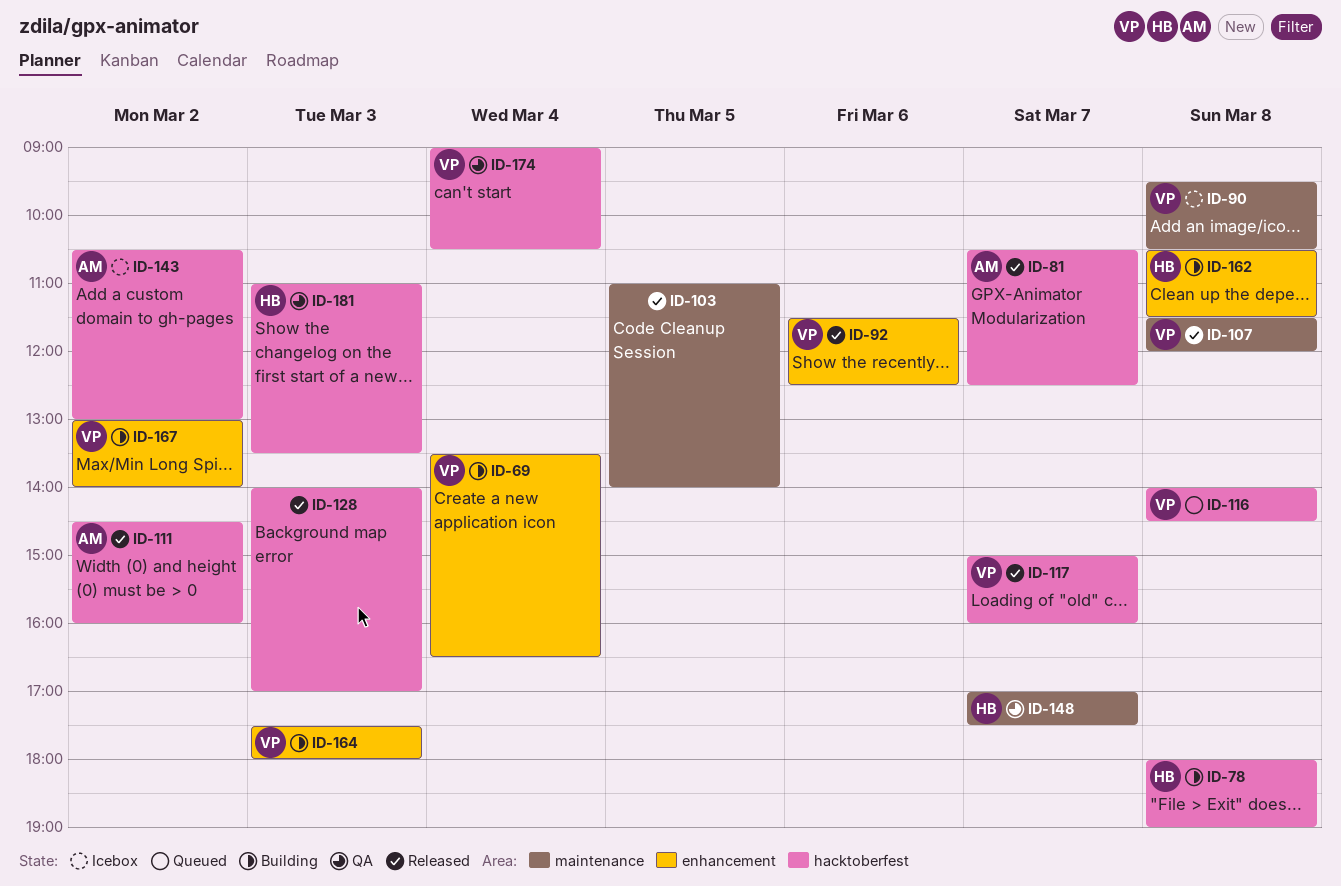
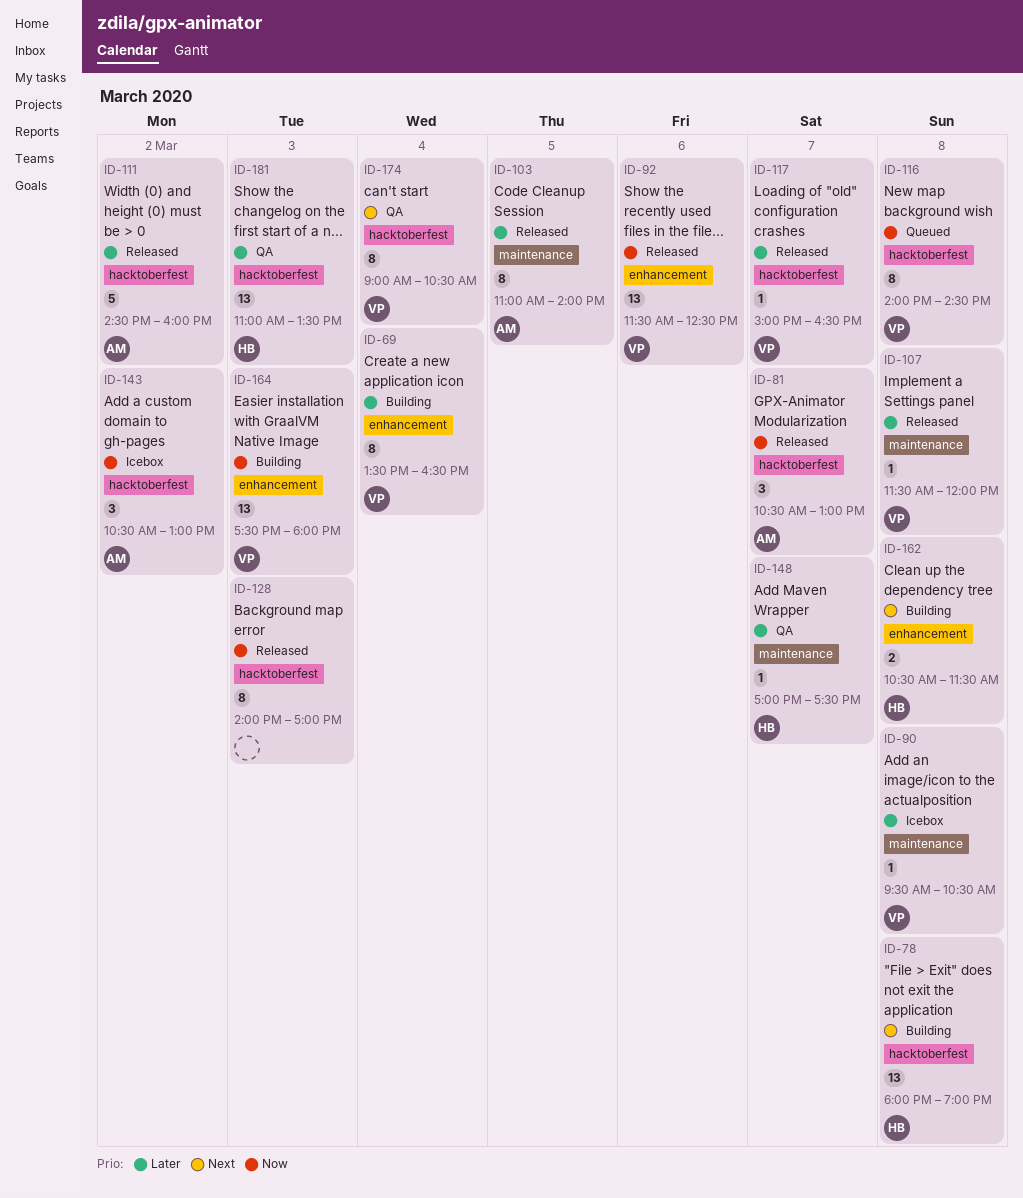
ID-81, ends: 12:30 -> 13:00
ID-103, owner: none -> AM
ID-117, ends: 16:00 -> 16:30
ID-167: present -> none

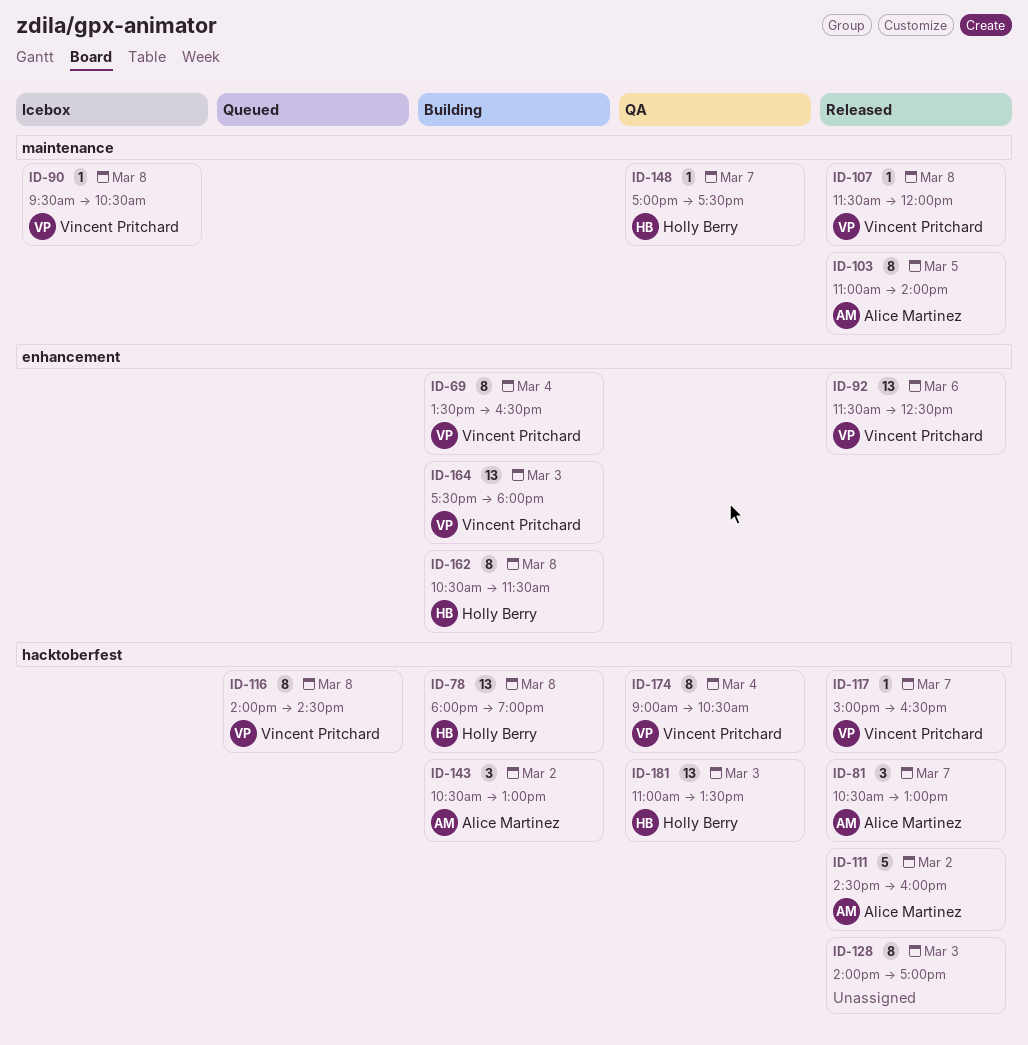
ID-143, status: Icebox -> Building
ID-162, estimate: 2 -> 8

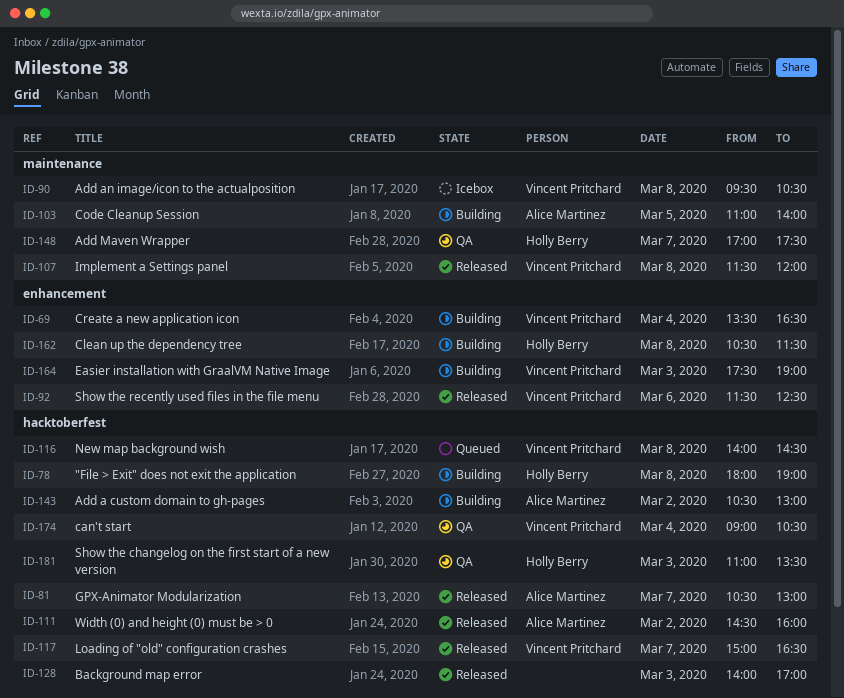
ID-103, status: Released -> Building
ID-164, ends: 18:00 -> 19:00

